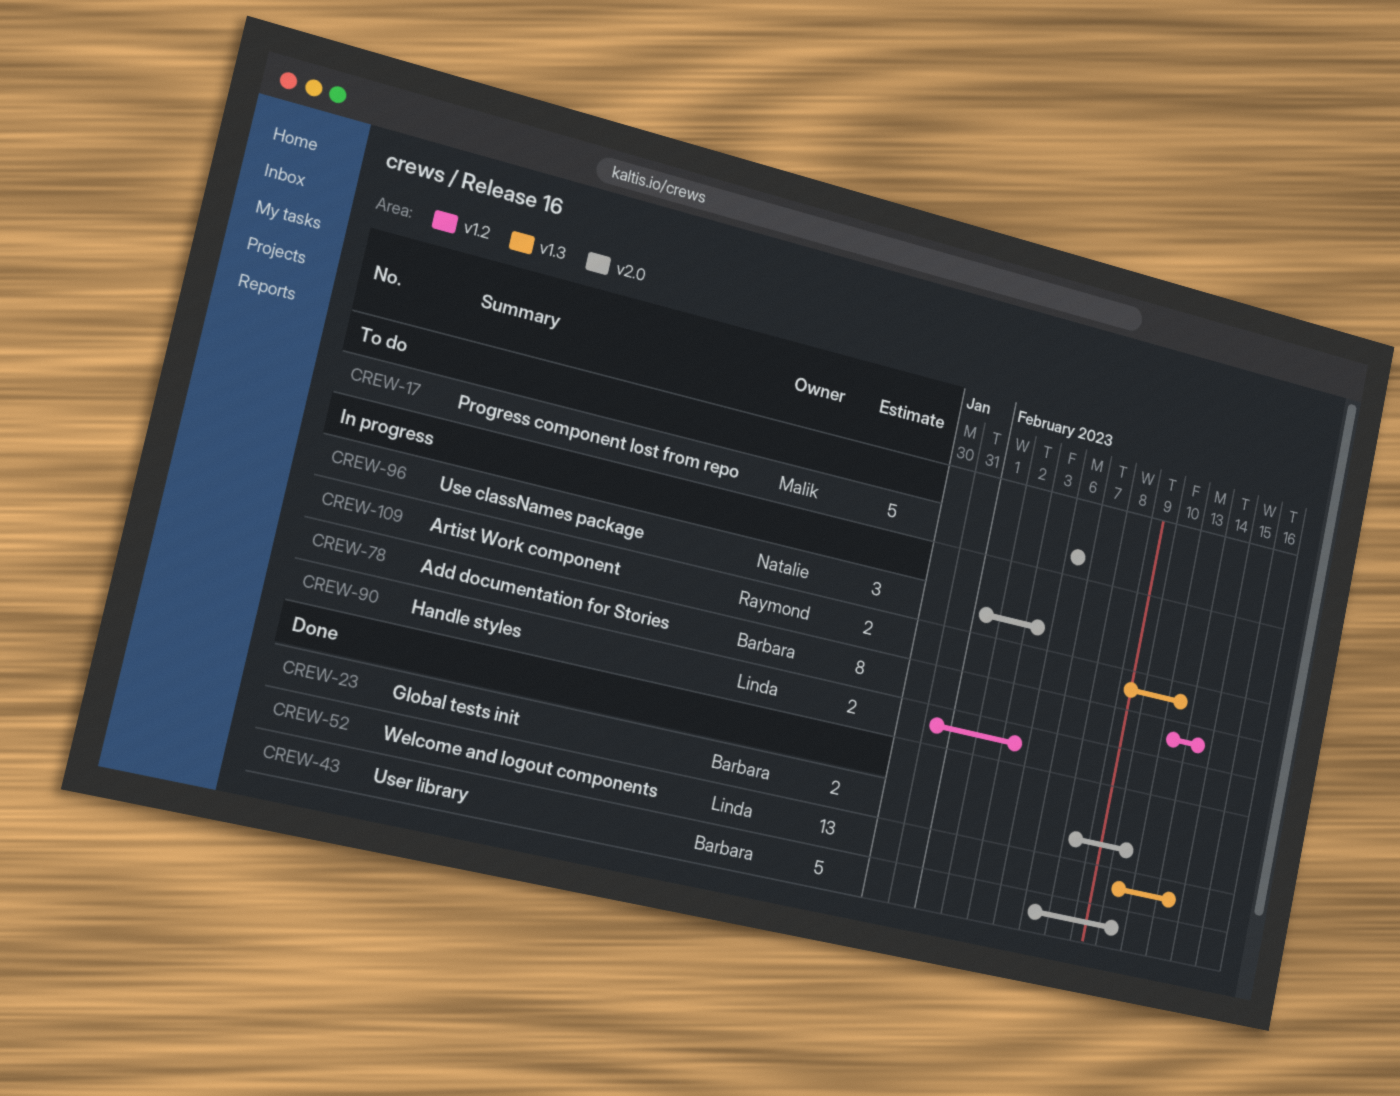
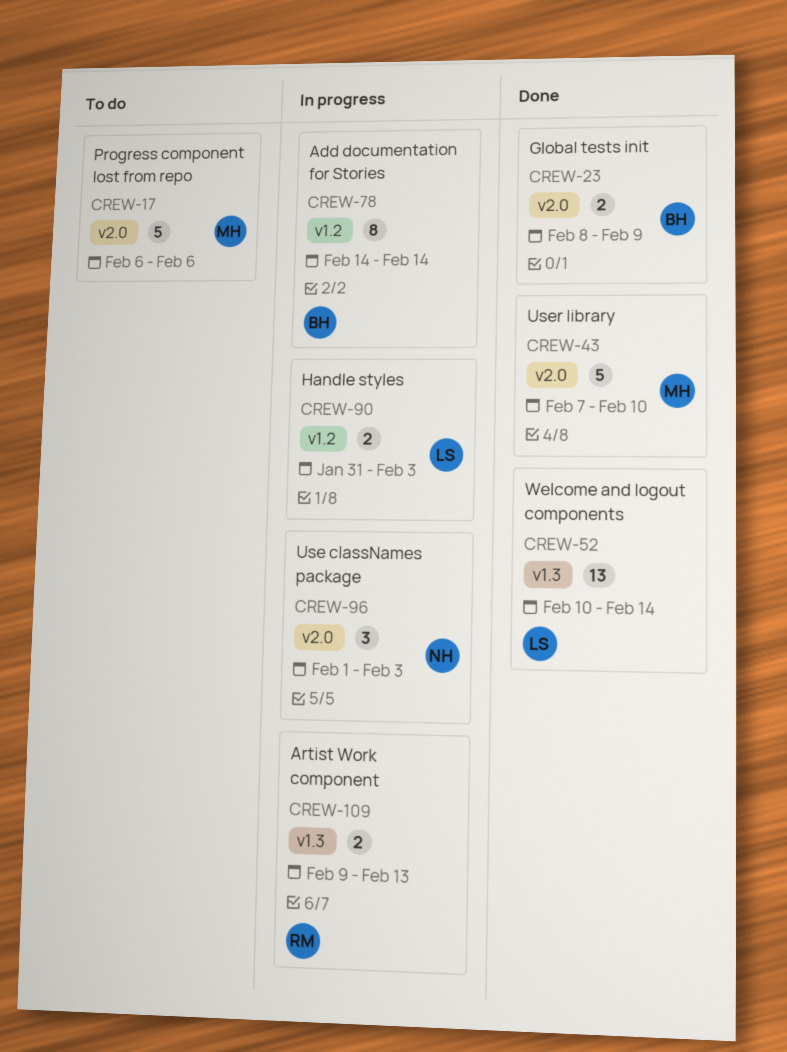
CREW-23, due: Feb 10 -> Feb 9
CREW-43, owner: Barbara -> Malik
CREW-78, start: Feb 13 -> Feb 14

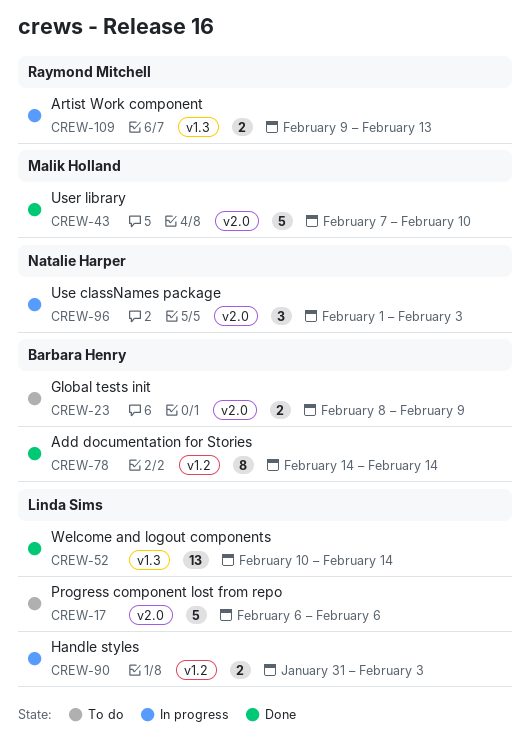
CREW-17, owner: Malik Holland -> Linda Sims
CREW-23, status: Done -> To do
CREW-78, status: In progress -> Done

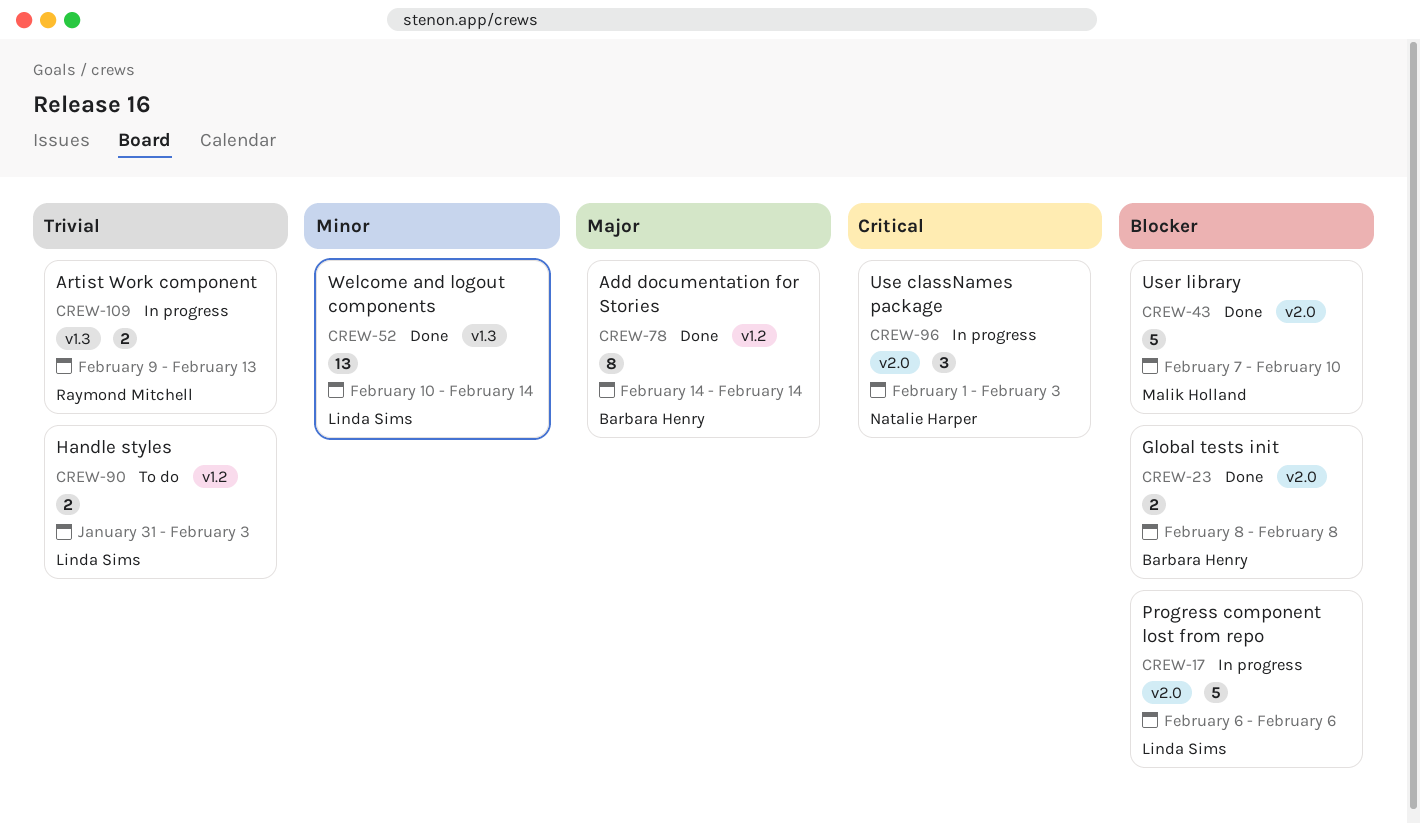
CREW-17, status: To do -> In progress
CREW-23, status: To do -> Done
CREW-23, due: Feb 9 -> Feb 8
CREW-90, status: In progress -> To do

